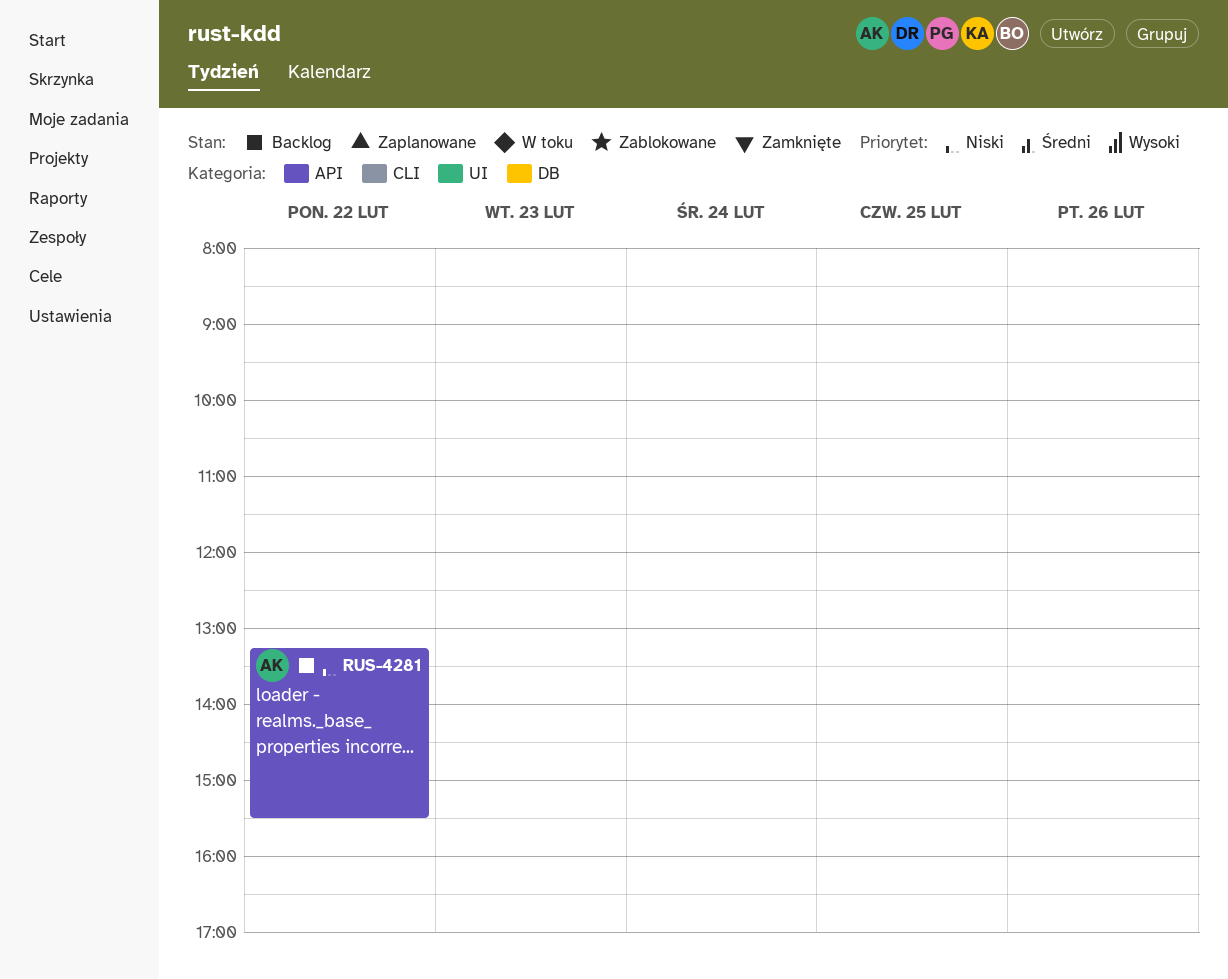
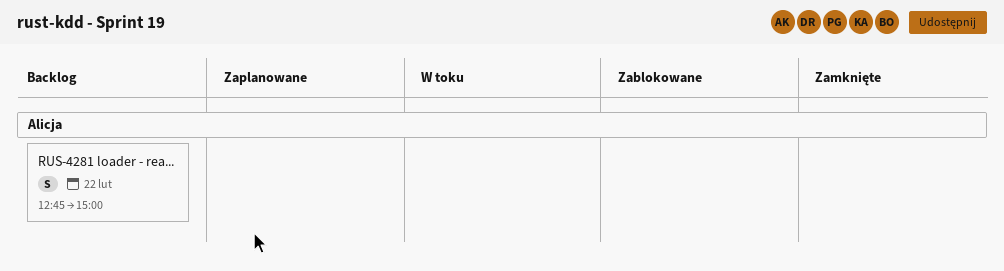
RUS-4281, begins: 13:15 -> 12:45
RUS-4281, ends: 15:30 -> 15:00

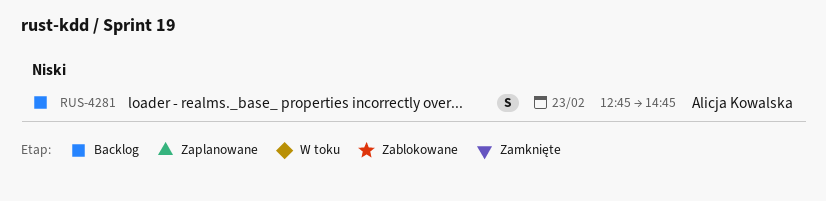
RUS-4281, day: Feb 22 -> Feb 23
RUS-4281, ends: 15:00 -> 14:45

